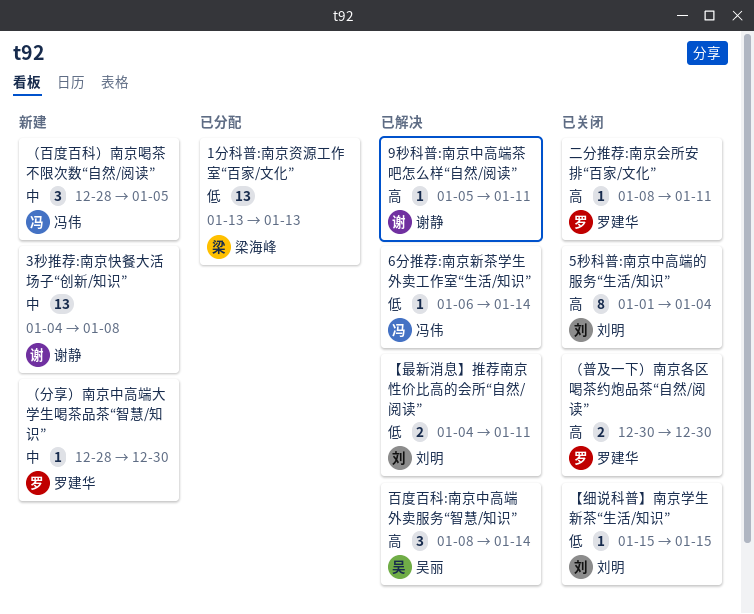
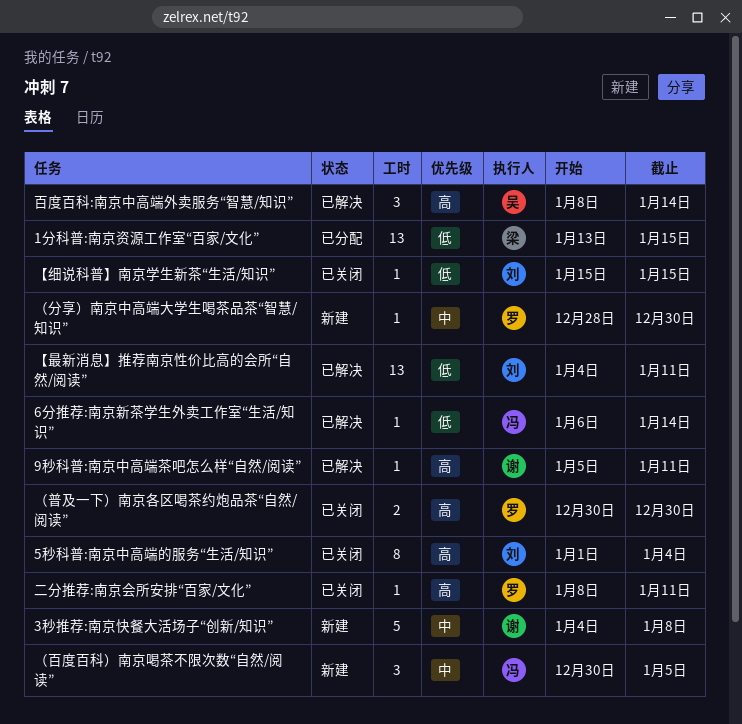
1分科普:南京资源工作室“百家/文化”, due: Jan 13 -> Jan 15
3秒推荐:南京快餐大活场子“创新/知识”, estimate: 13 -> 5
【最新消息】推荐南京性价比高的会所“自然/阅读”, estimate: 2 -> 13
（百度百科）南京喝茶不限次数“自然/阅读”, start: Dec 28 -> Dec 30

